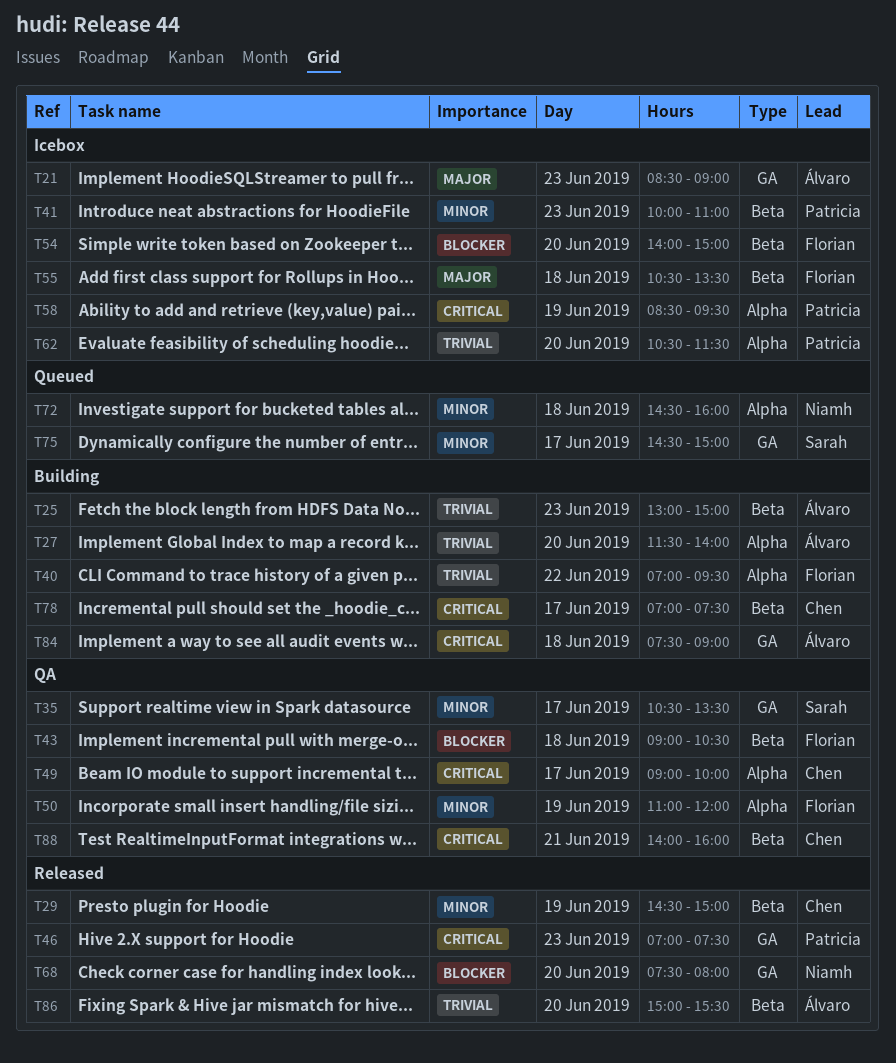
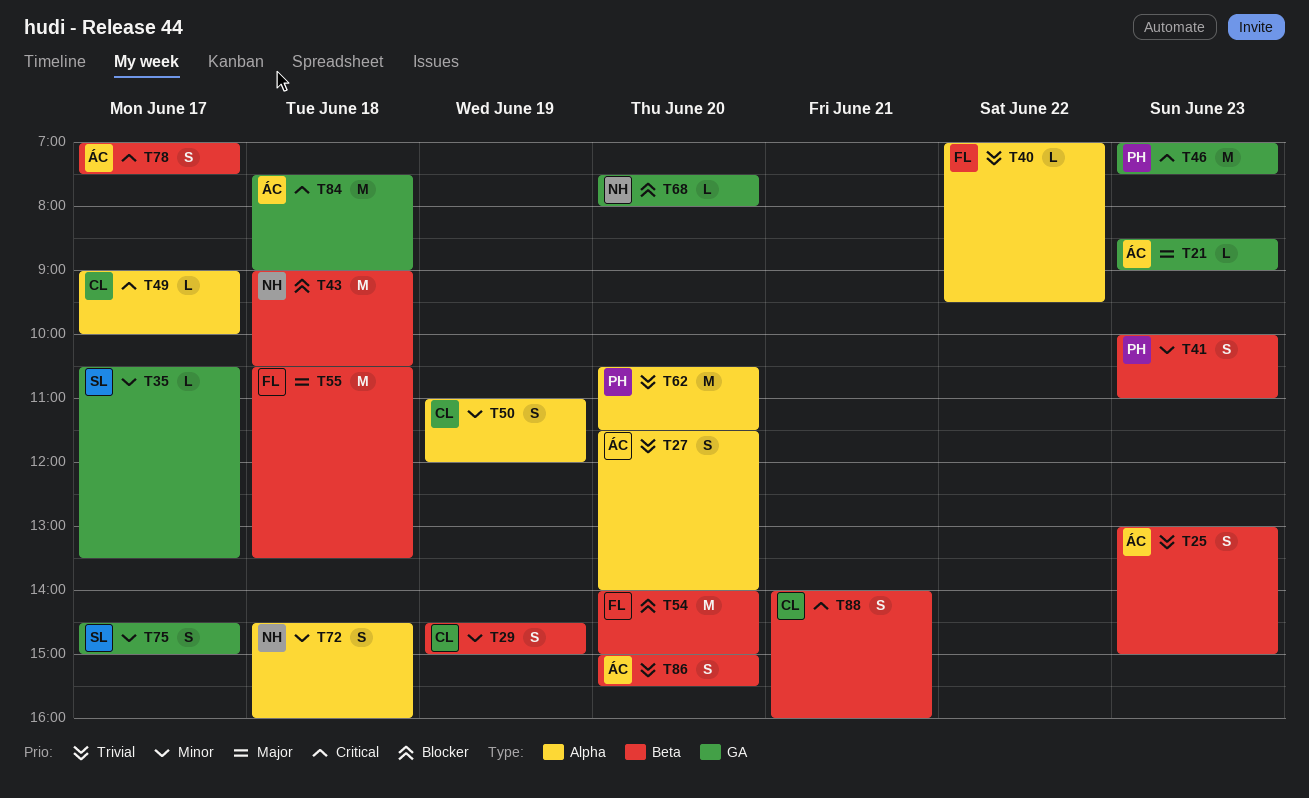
T43, owner: Florian -> Niamh
T50, owner: Florian -> Chen
T58: present -> none
T78, owner: Chen -> Álvaro

